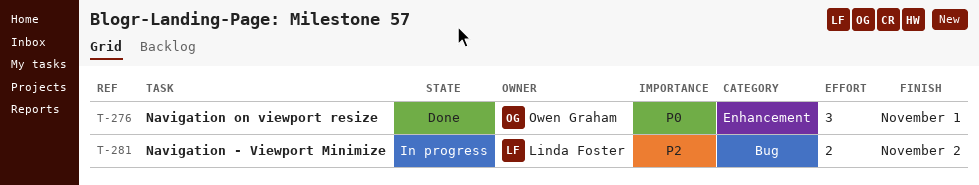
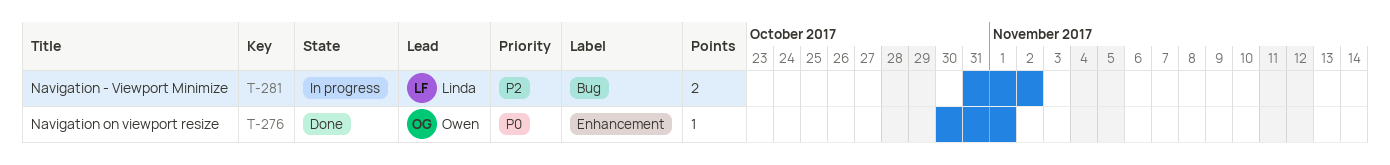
T-276, estimate: 3 -> 1

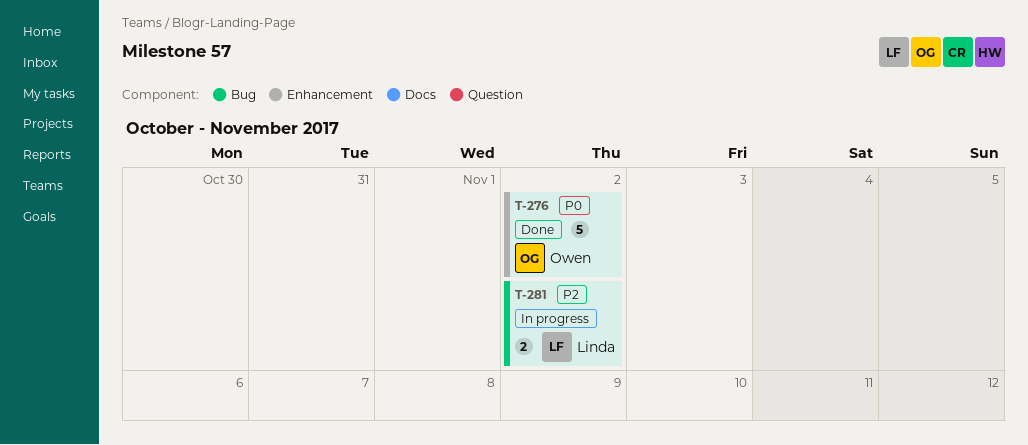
T-276, estimate: 1 -> 5
T-276, due: Nov 1 -> Nov 2

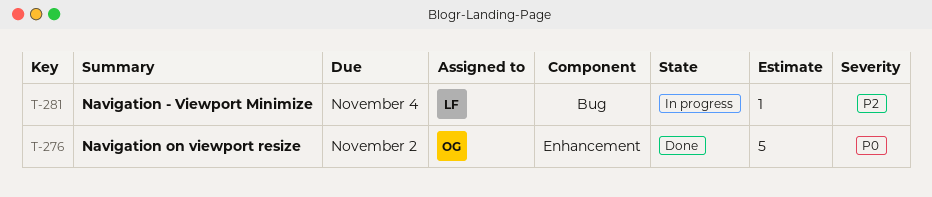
T-281, estimate: 2 -> 1
T-281, due: Nov 2 -> Nov 4

